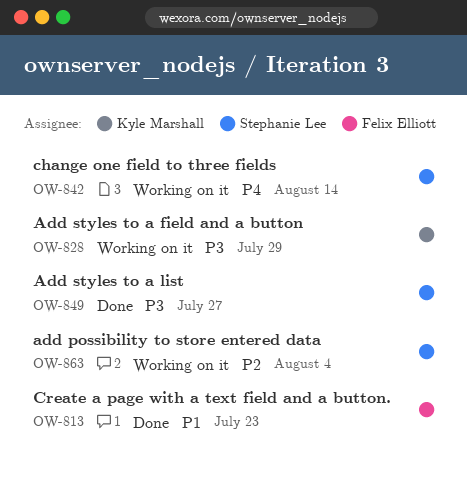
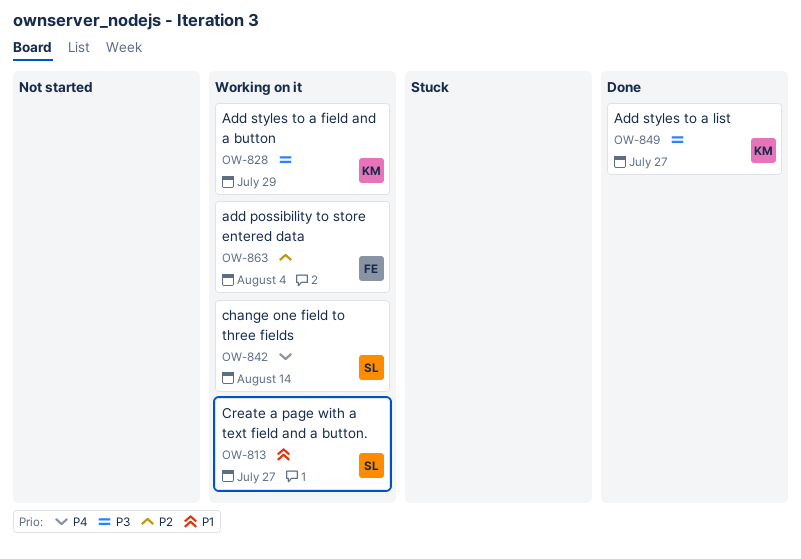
OW-813, status: Done -> Working on it
OW-813, owner: Felix Elliott -> Stephanie Lee
OW-813, due: Jul 23 -> Jul 27
OW-849, owner: Stephanie Lee -> Kyle Marshall
OW-863, owner: Stephanie Lee -> Felix Elliott

